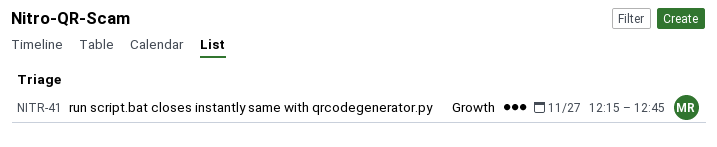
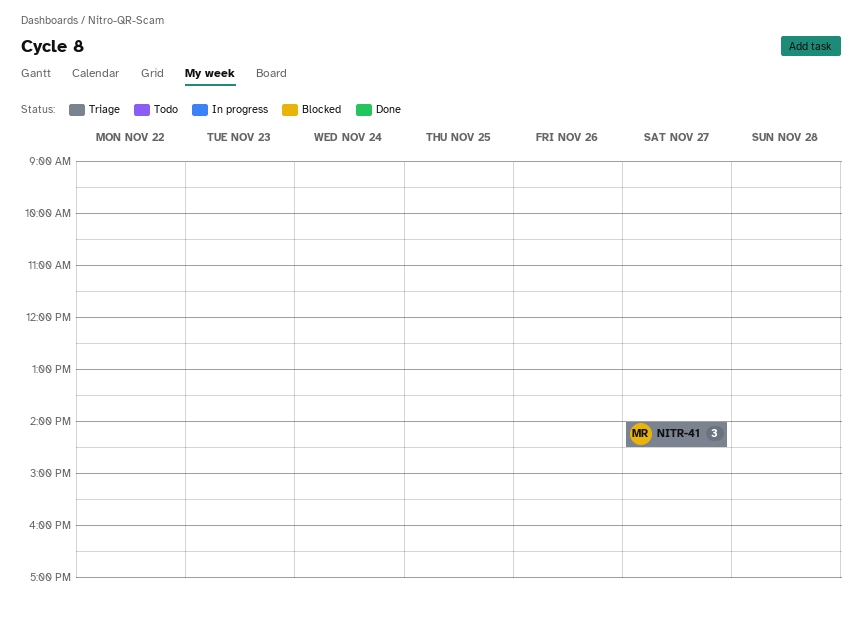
NITR-41, begins: 12:15 -> 14:00
NITR-41, ends: 12:45 -> 14:30

